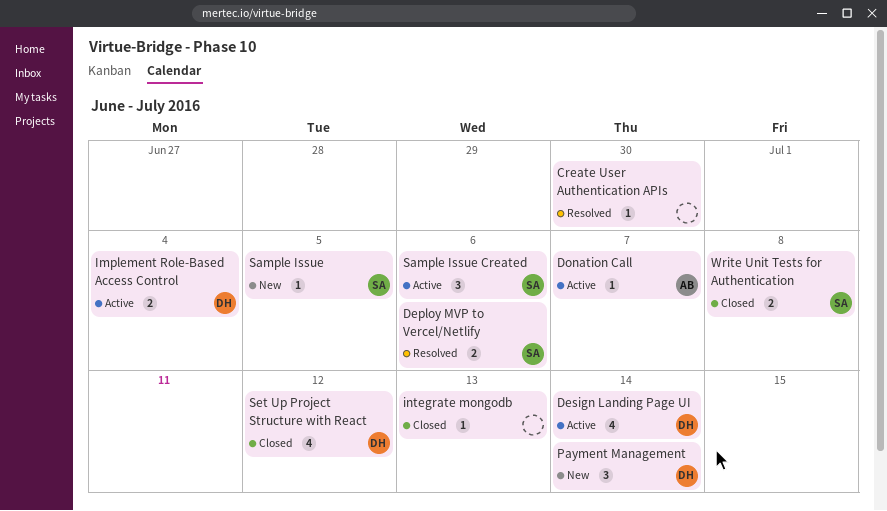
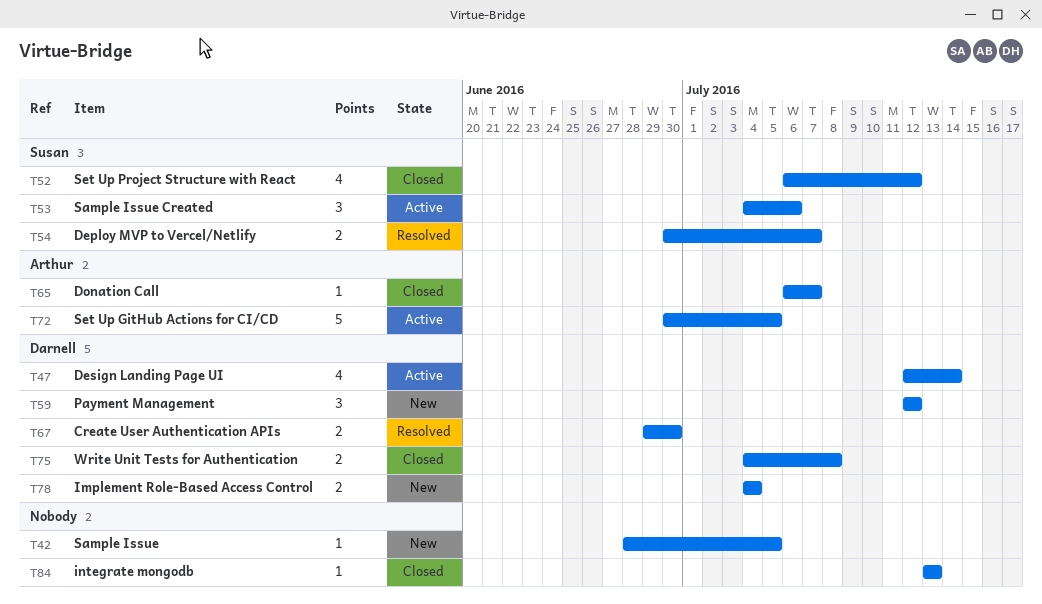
Create User Authentication APIs, owner: none -> Darnell
Create User Authentication APIs, estimate: 1 -> 2
Deploy MVP to Vercel/Netlify, due: Jul 6 -> Jul 7
Donation Call, status: Active -> Closed
Implement Role-Based Access Control, status: Active -> New
Payment Management, due: Jul 14 -> Jul 12
Sample Issue, owner: Susan -> none
Set Up GitHub Actions for CI/CD: none -> present
Set Up Project Structure with React, owner: Darnell -> Susan
Write Unit Tests for Authentication, owner: Susan -> Darnell

